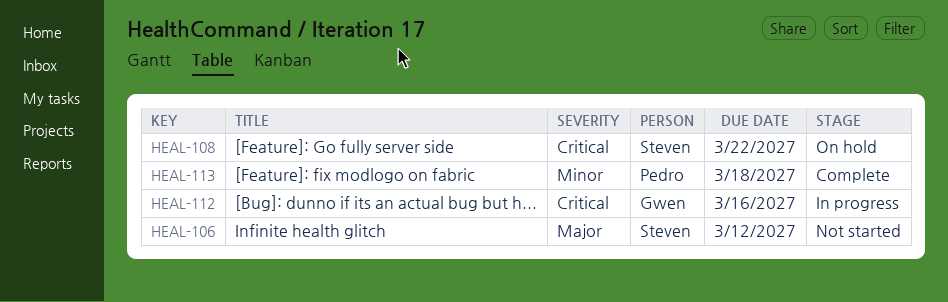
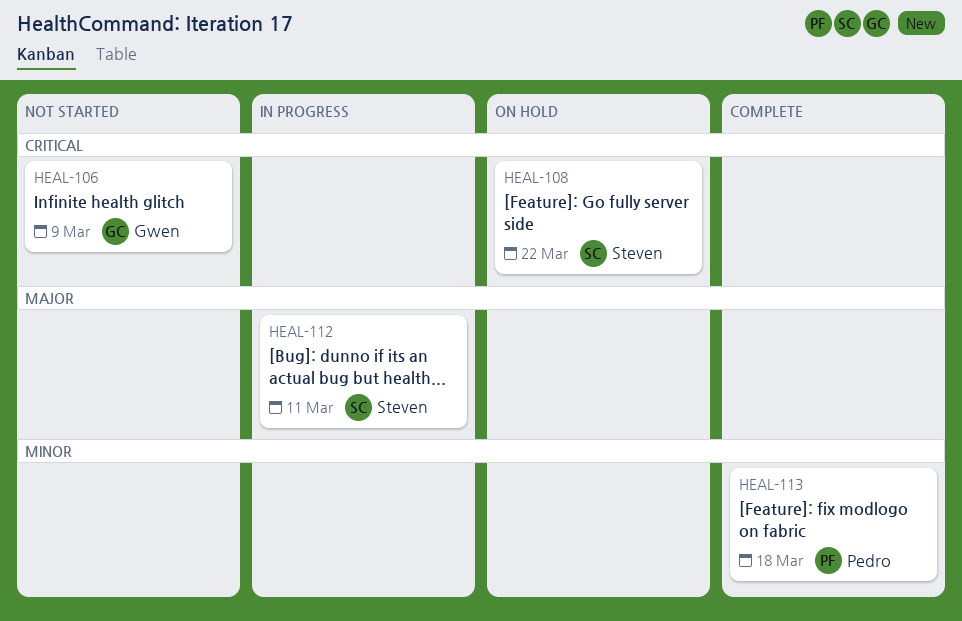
HEAL-106, owner: Steven -> Gwen
HEAL-106, priority: Major -> Critical
HEAL-106, due: Mar 12 -> Mar 9
HEAL-112, owner: Gwen -> Steven
HEAL-112, priority: Critical -> Major
HEAL-112, due: Mar 16 -> Mar 11

